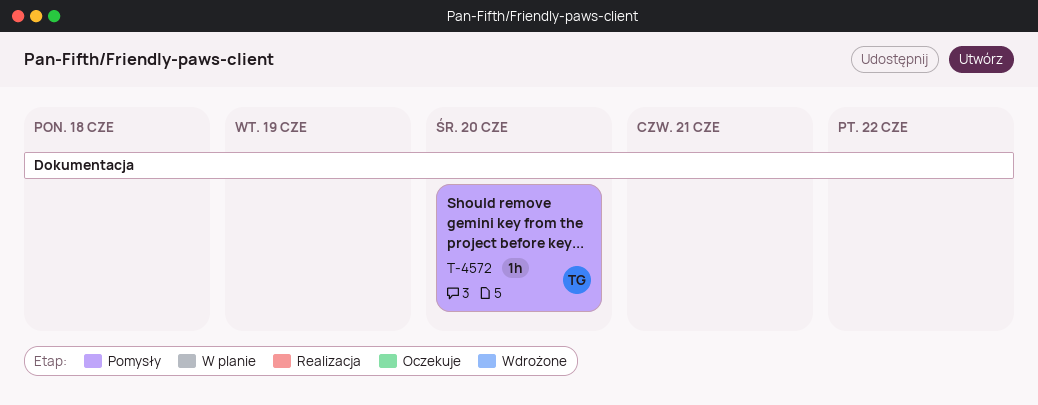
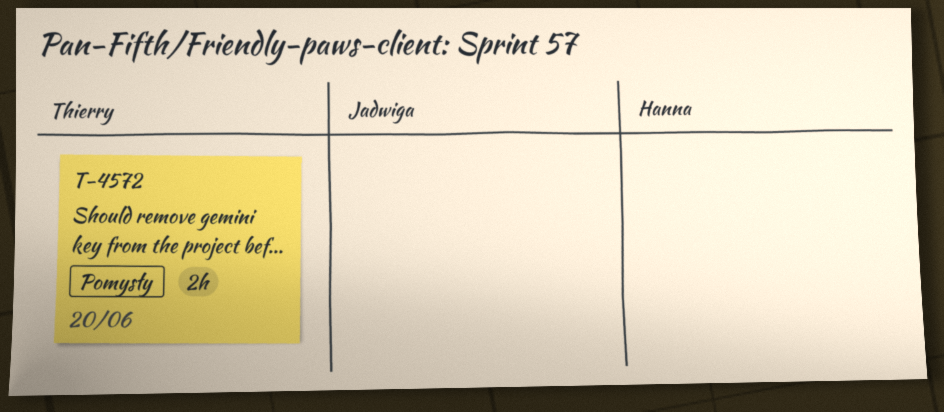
T-4572, estimate: 1h -> 2h

